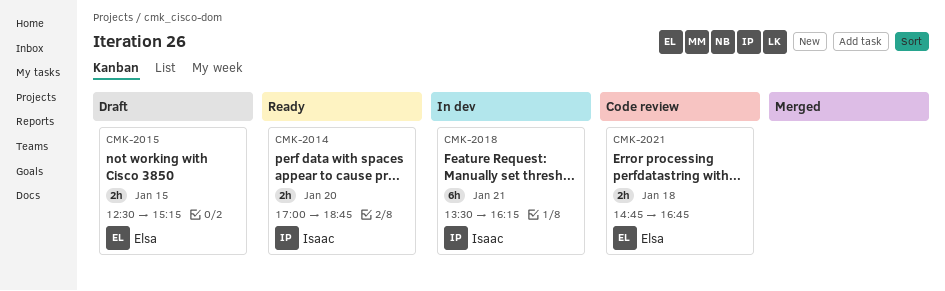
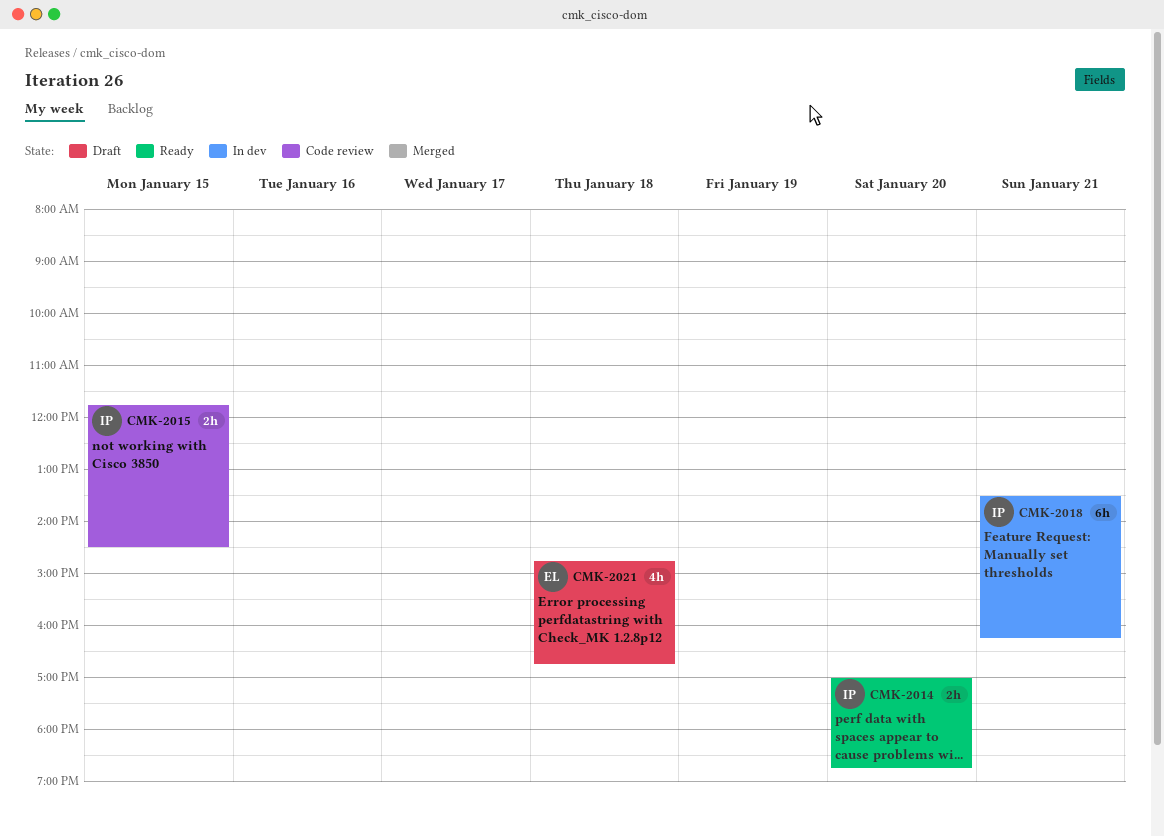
CMK-2015, status: Draft -> Code review
CMK-2015, owner: Elsa -> Isaac
CMK-2015, begins: 12:30 -> 11:45
CMK-2015, ends: 15:15 -> 14:30
CMK-2021, status: Code review -> Draft
CMK-2021, estimate: 2h -> 4h

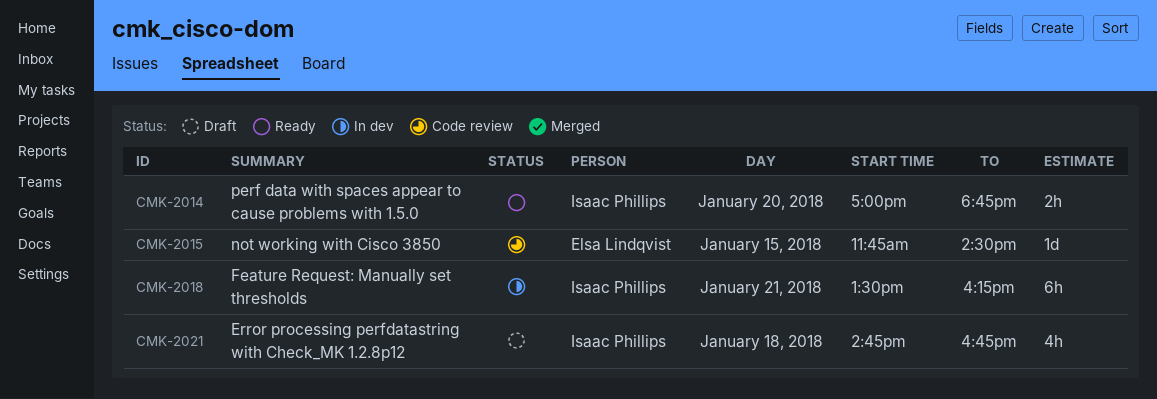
CMK-2015, owner: Isaac Phillips -> Elsa Lindqvist
CMK-2015, estimate: 2h -> 1d
CMK-2021, owner: Elsa Lindqvist -> Isaac Phillips

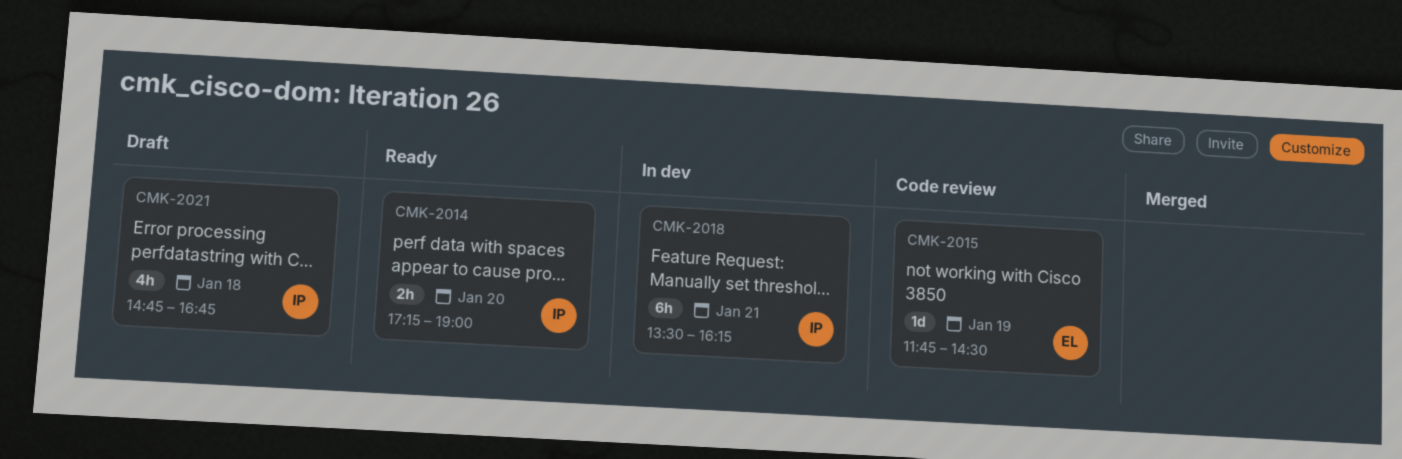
CMK-2014, begins: 17:00 -> 17:15
CMK-2014, ends: 18:45 -> 19:00
CMK-2015, day: Jan 15 -> Jan 19

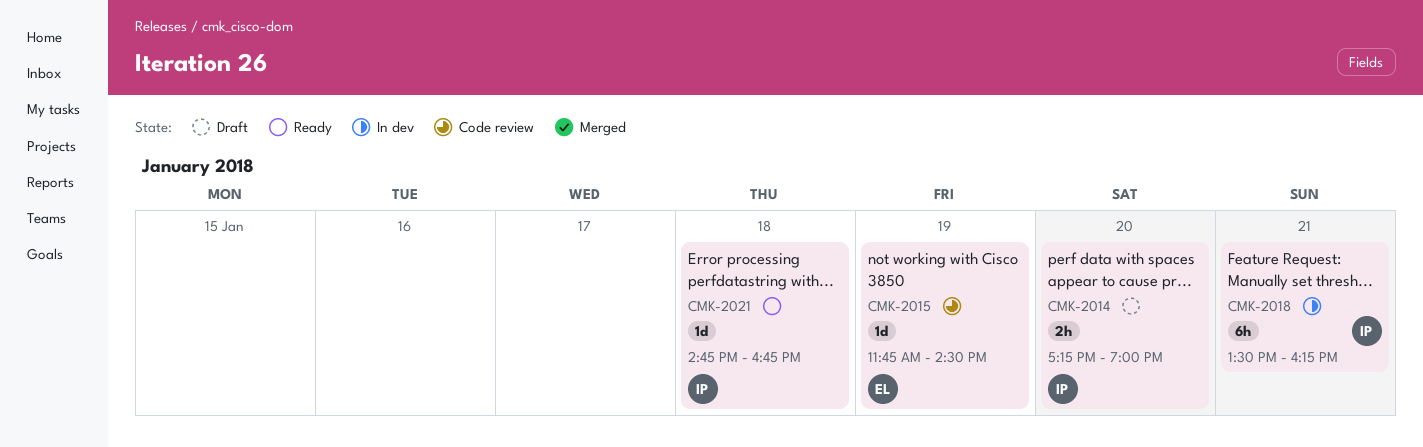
CMK-2014, status: Ready -> Draft
CMK-2021, status: Draft -> Ready
CMK-2021, estimate: 4h -> 1d

